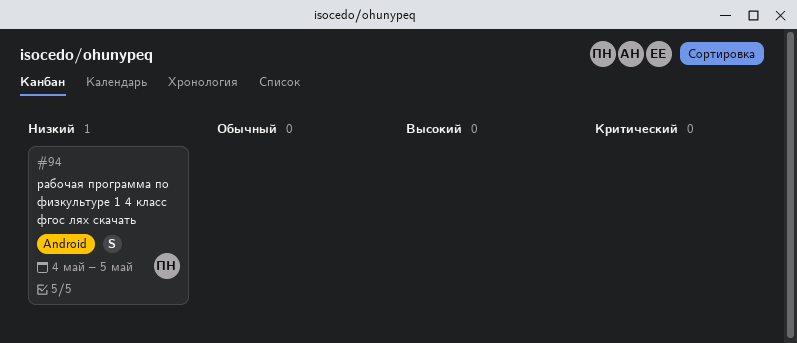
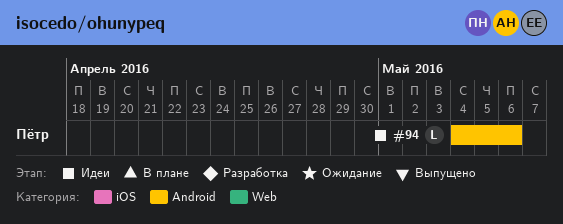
#94, estimate: S -> L
#94, due: May 5 -> May 6

